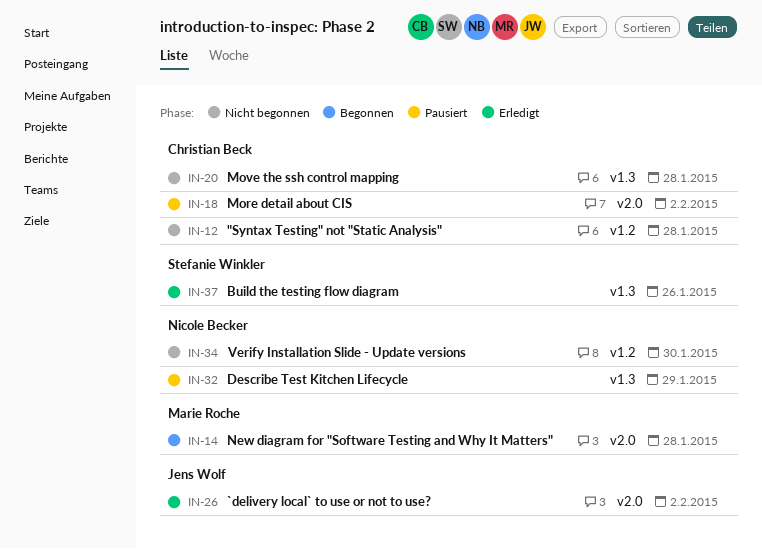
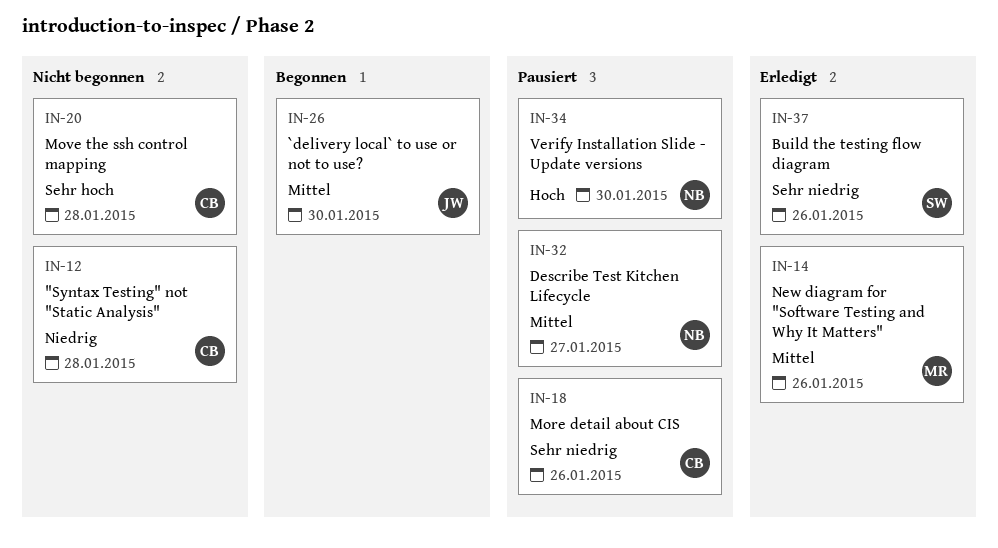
IN-14, status: Begonnen -> Erledigt
IN-14, due: Jan 28 -> Jan 26
IN-18, due: Feb 2 -> Jan 26
IN-26, status: Erledigt -> Begonnen
IN-26, due: Feb 2 -> Jan 30
IN-32, due: Jan 29 -> Jan 27
IN-34, status: Nicht begonnen -> Pausiert

